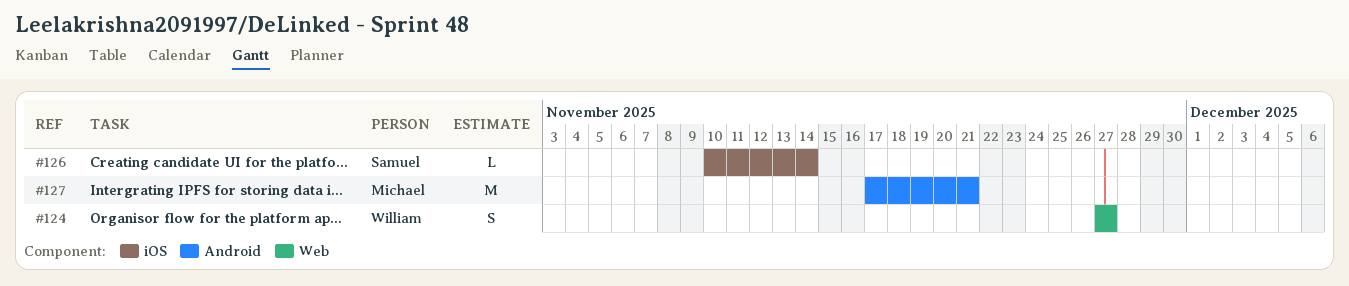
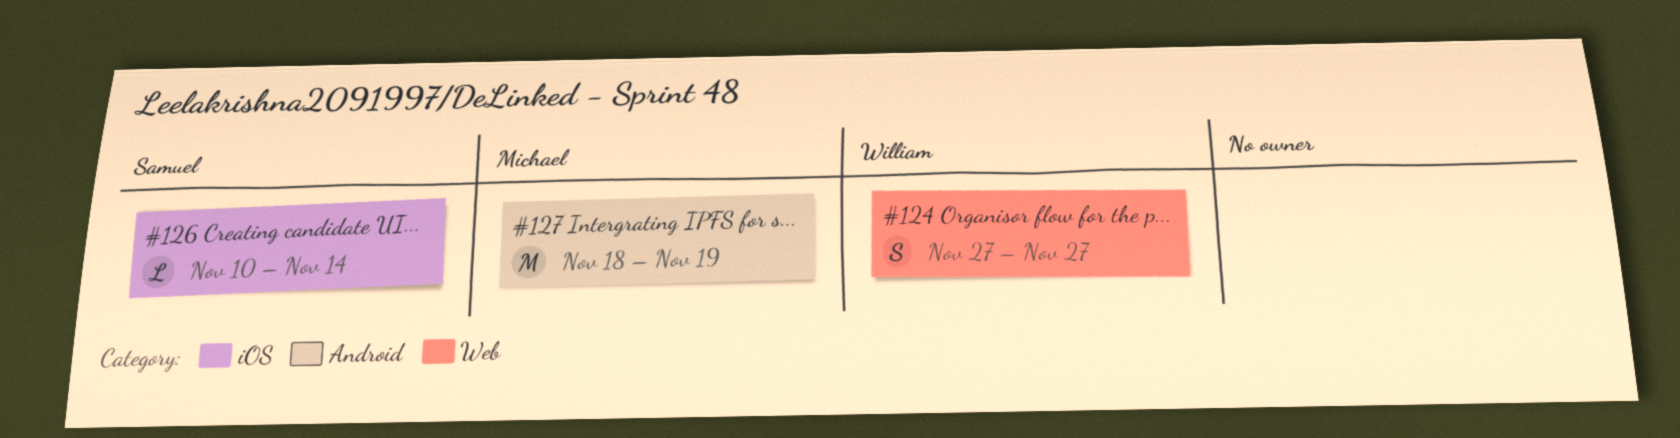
#127, start: Nov 17 -> Nov 18
#127, due: Nov 21 -> Nov 19

